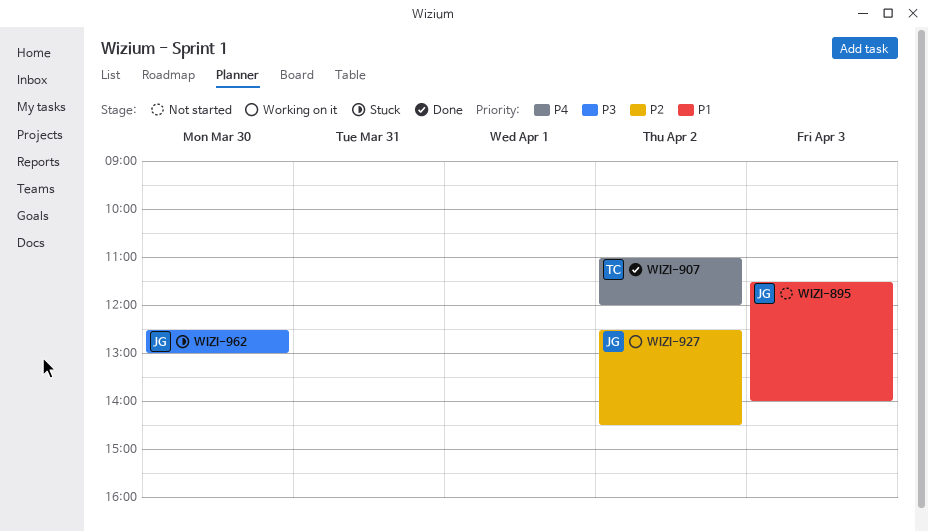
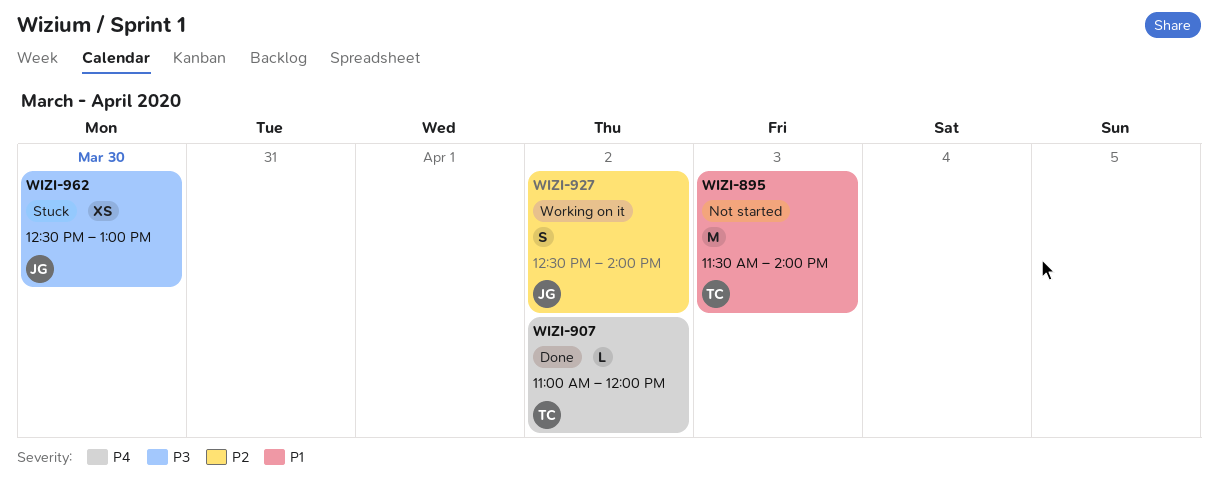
WIZI-895, owner: JG -> TC
WIZI-927, ends: 14:30 -> 14:00

